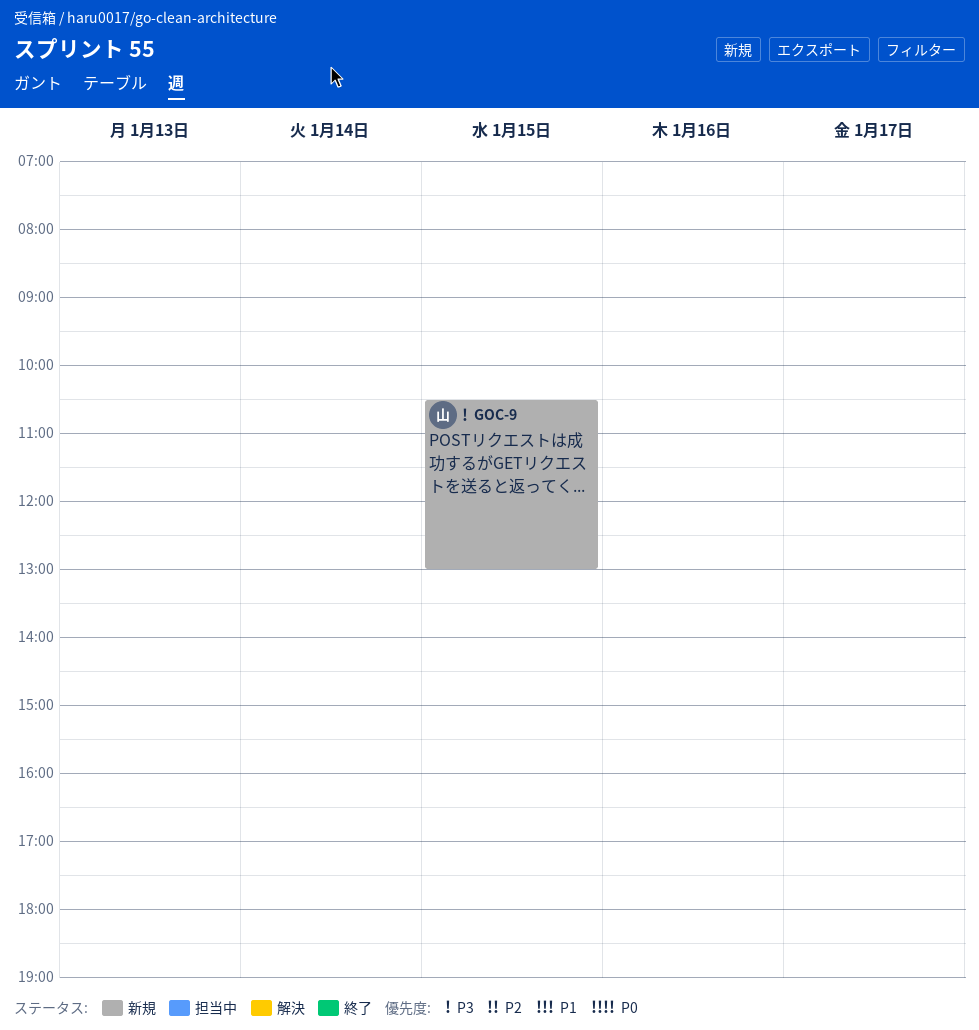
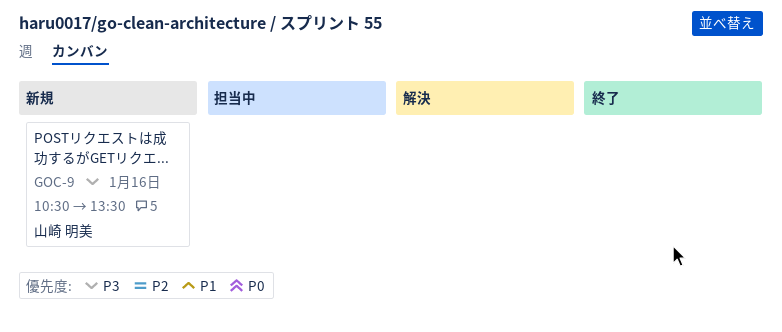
GOC-9, day: Jan 15 -> Jan 16
GOC-9, ends: 13:00 -> 13:30

